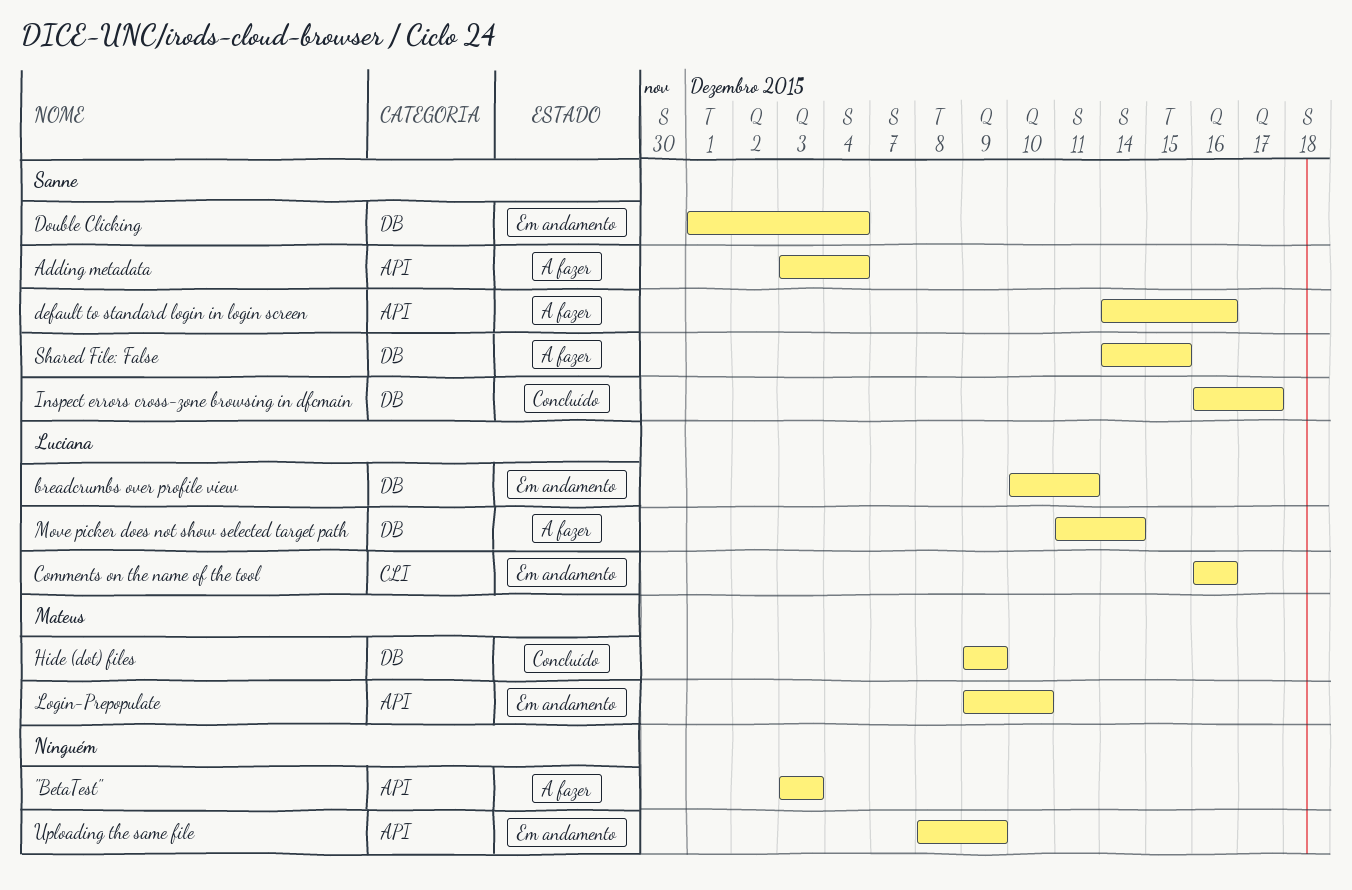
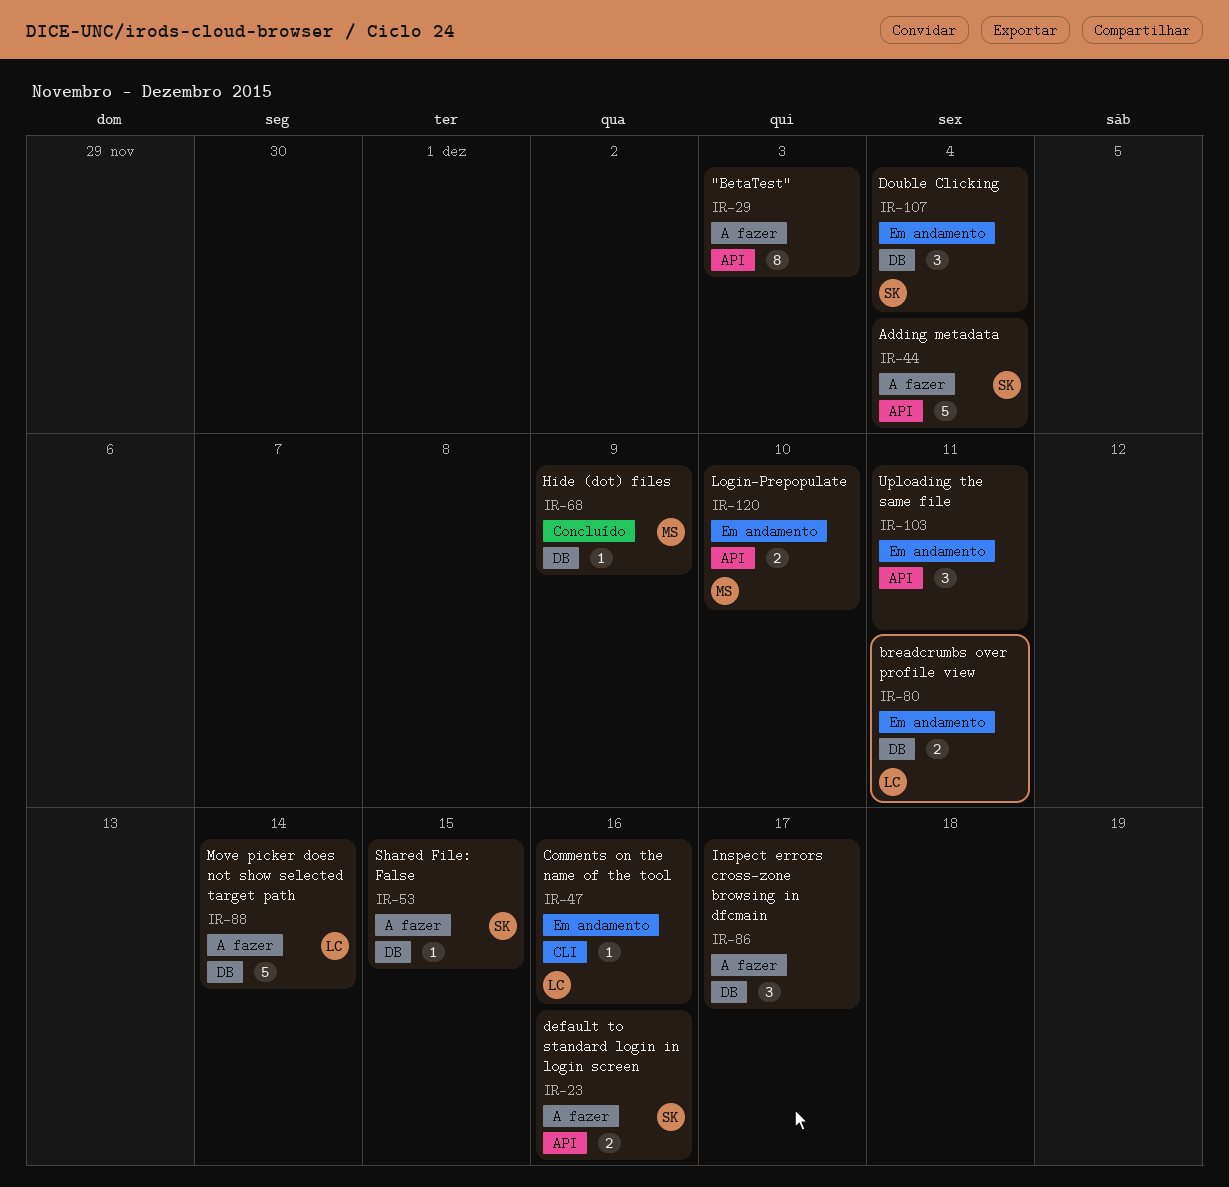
Inspect errors cross-zone browsing in dfcmain, status: Concluído -> A fazer
Inspect errors cross-zone browsing in dfcmain, owner: Sanne -> none
Uploading the same file, due: Dec 9 -> Dec 11

